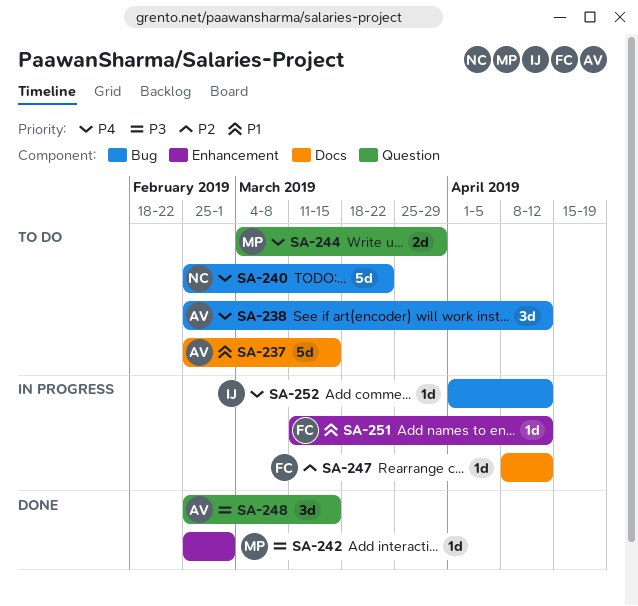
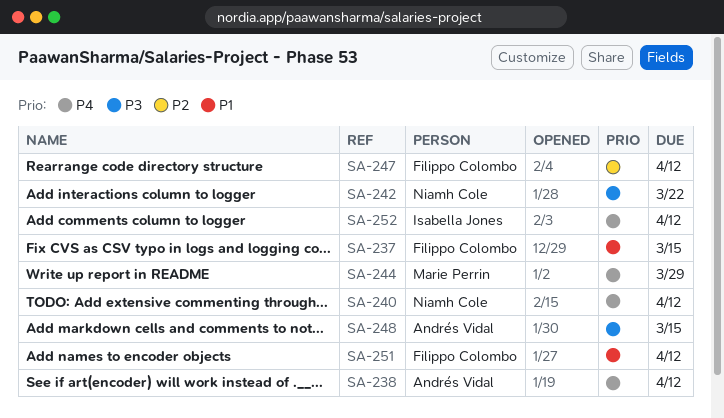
SA-237, owner: Andrés Vidal -> Filippo Colombo
SA-240, due: Mar 22 -> Apr 12
SA-242, owner: Marie Perrin -> Niamh Cole
SA-242, due: Mar 1 -> Mar 22

